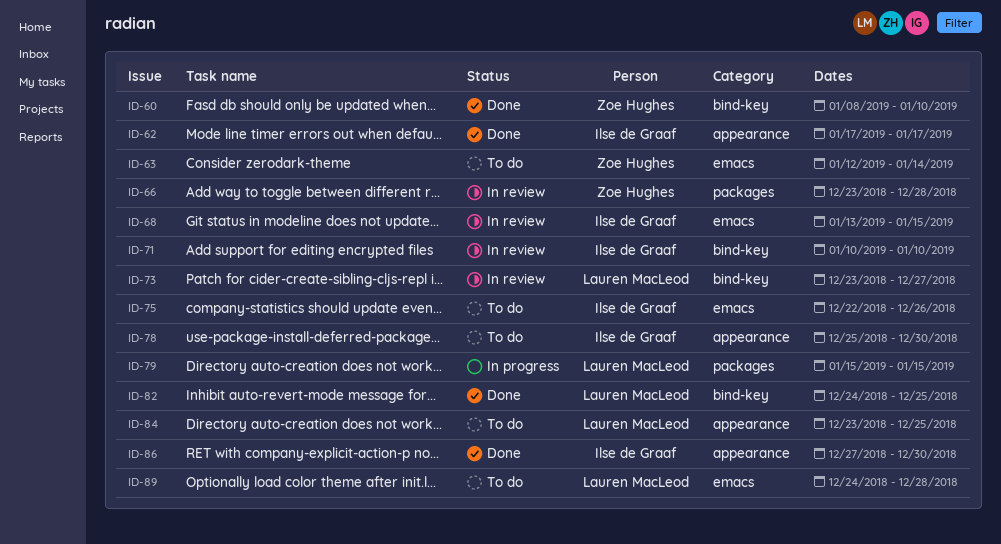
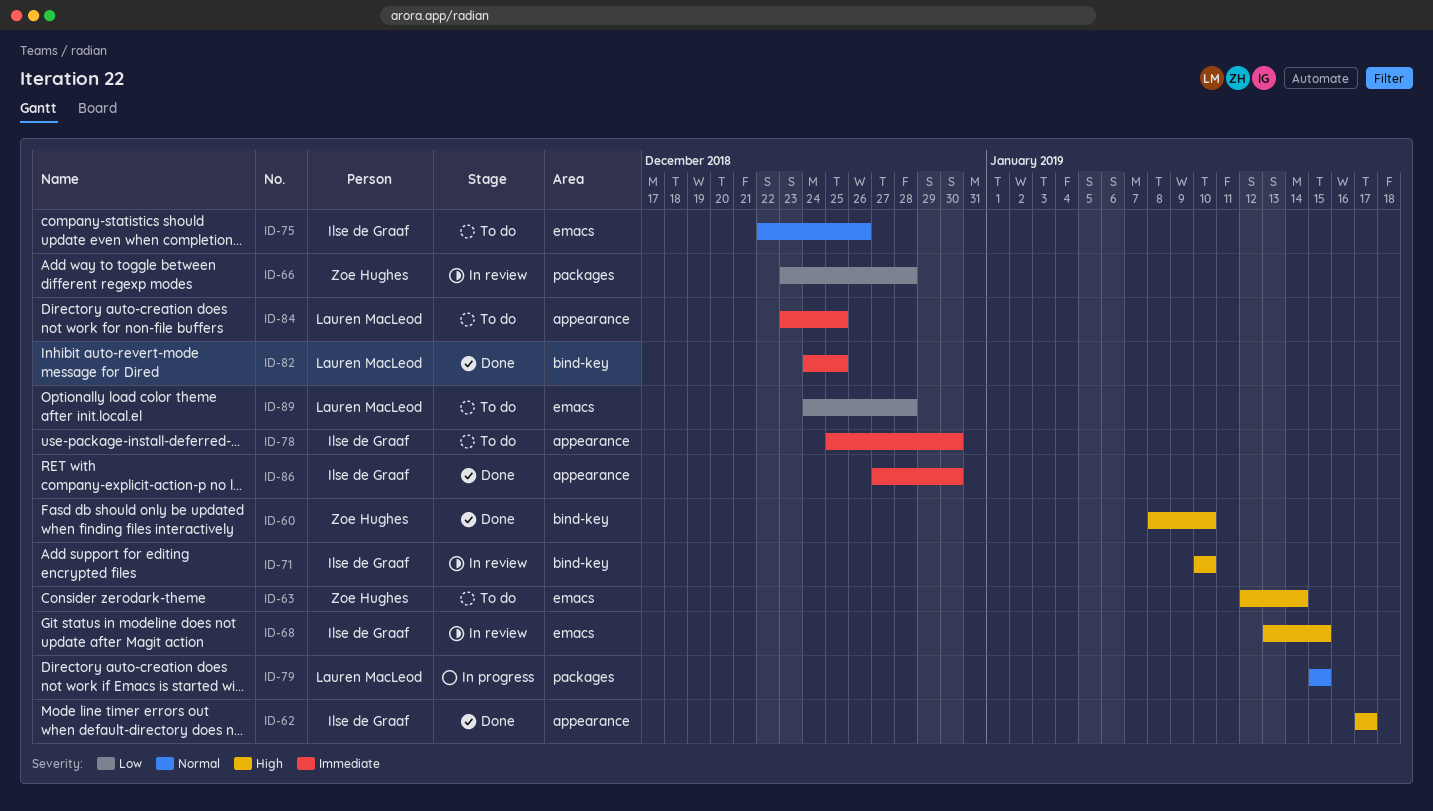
ID-73: present -> none

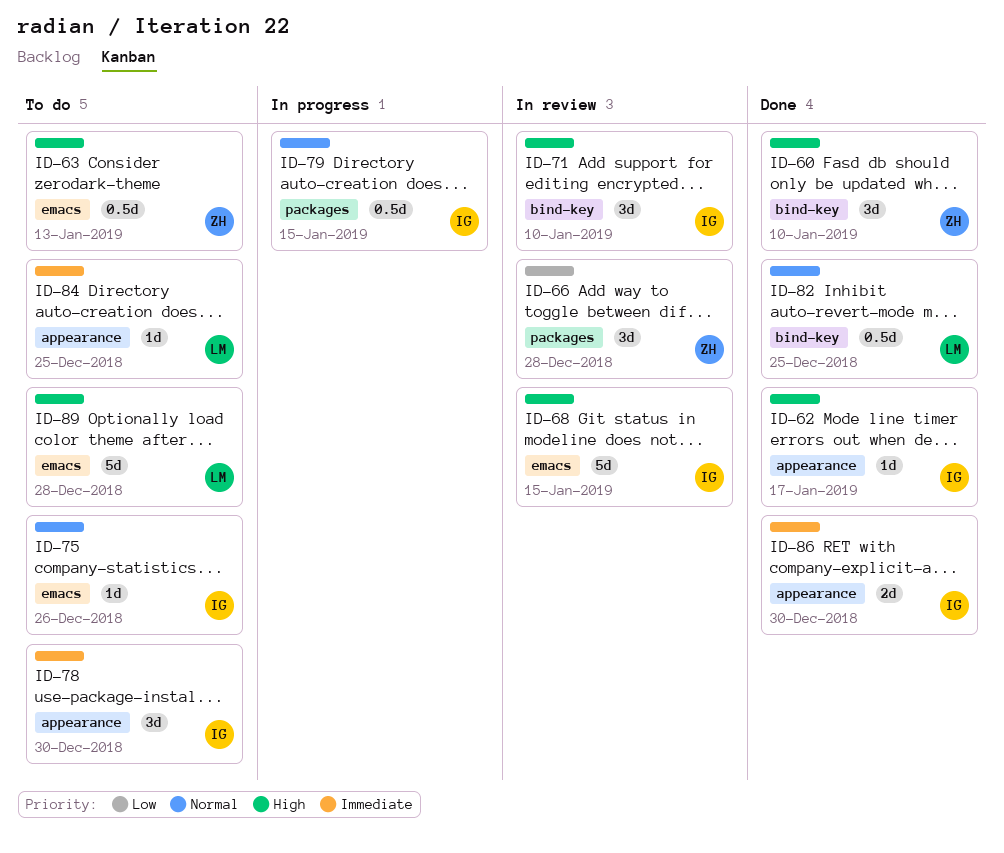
ID-63, due: Jan 14 -> Jan 13
ID-79, owner: Lauren MacLeod -> Ilse de Graaf
ID-82, priority: Immediate -> Normal
ID-89, priority: Low -> High

